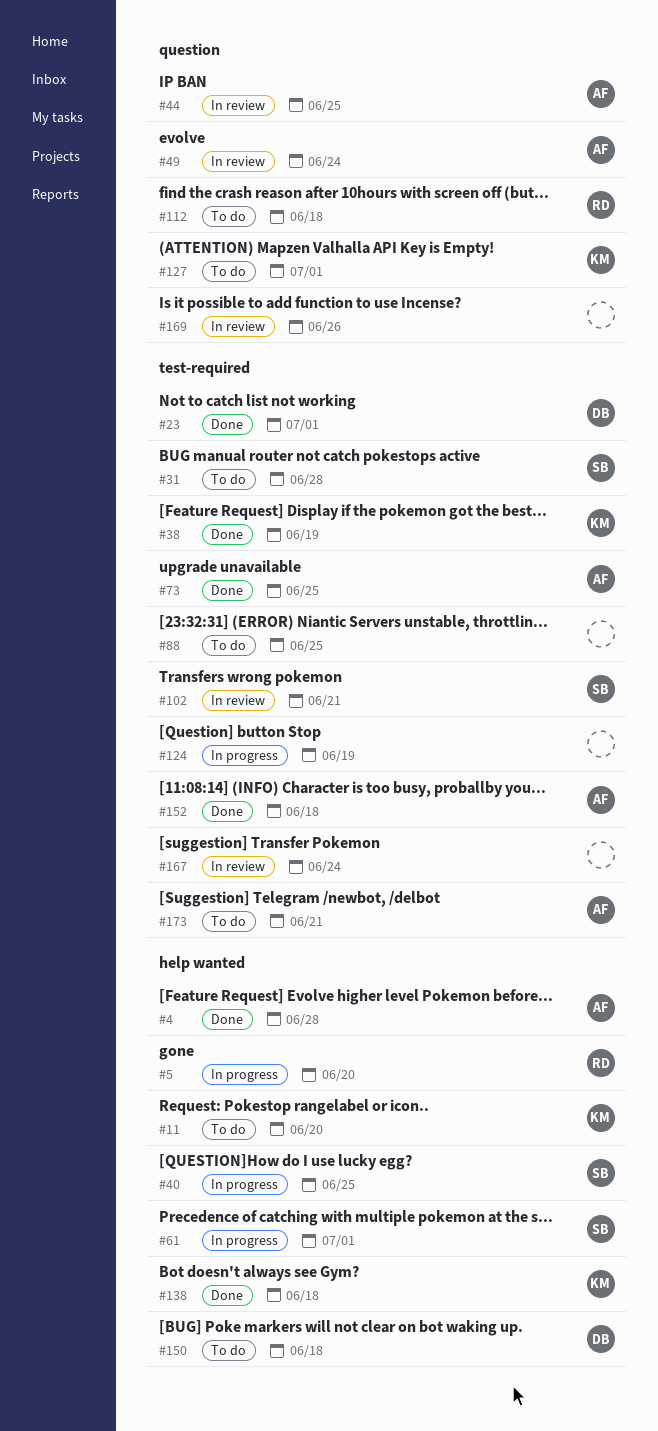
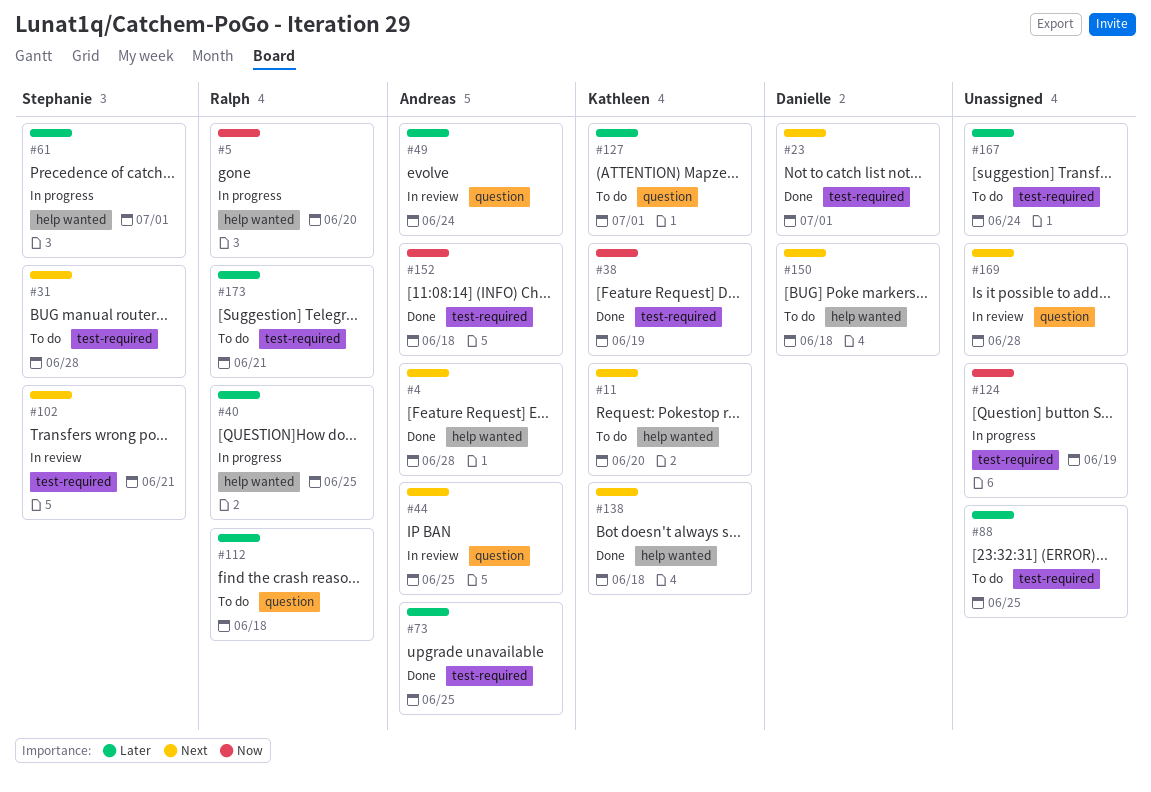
#40, owner: Stephanie -> Ralph
#167, status: In review -> To do
#169, due: Jun 26 -> Jun 28
#173, owner: Andreas -> Ralph

